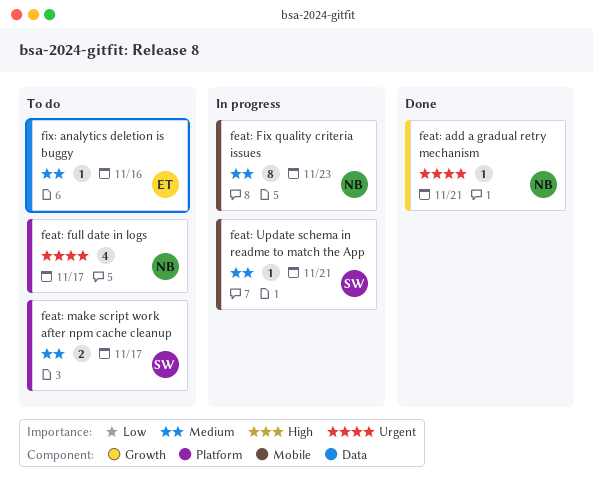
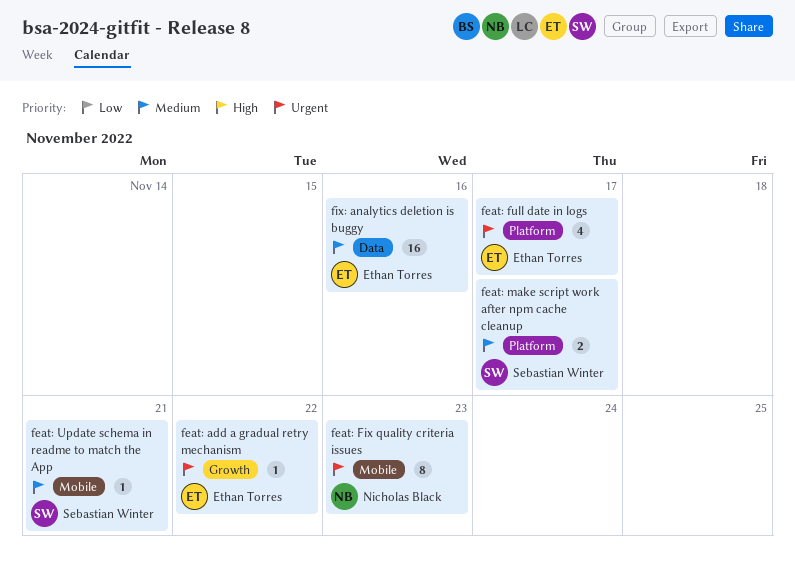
feat: add a gradual retry mechanism, owner: Nicholas Black -> Ethan Torres
feat: add a gradual retry mechanism, due: Nov 21 -> Nov 22
feat: Fix quality criteria issues, priority: Medium -> Urgent
feat: full date in logs, owner: Nicholas Black -> Ethan Torres
fix: analytics deletion is buggy, estimate: 1 -> 16

